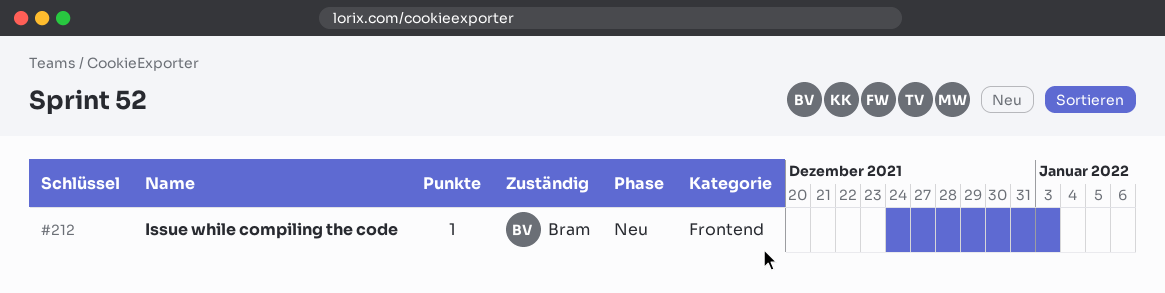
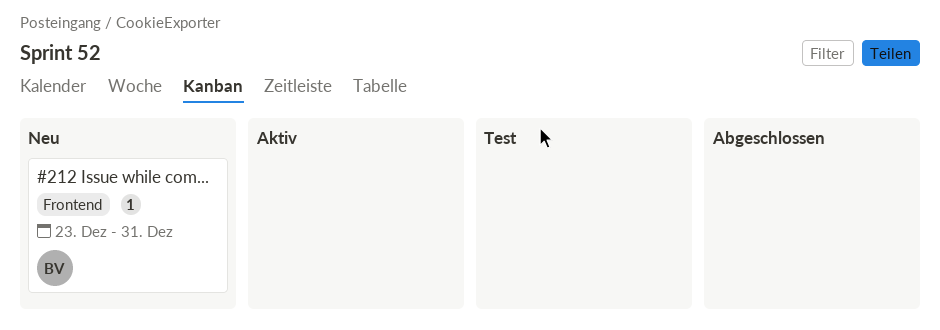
#212, start: Dec 24 -> Dec 23
#212, due: Jan 3 -> Dec 31

